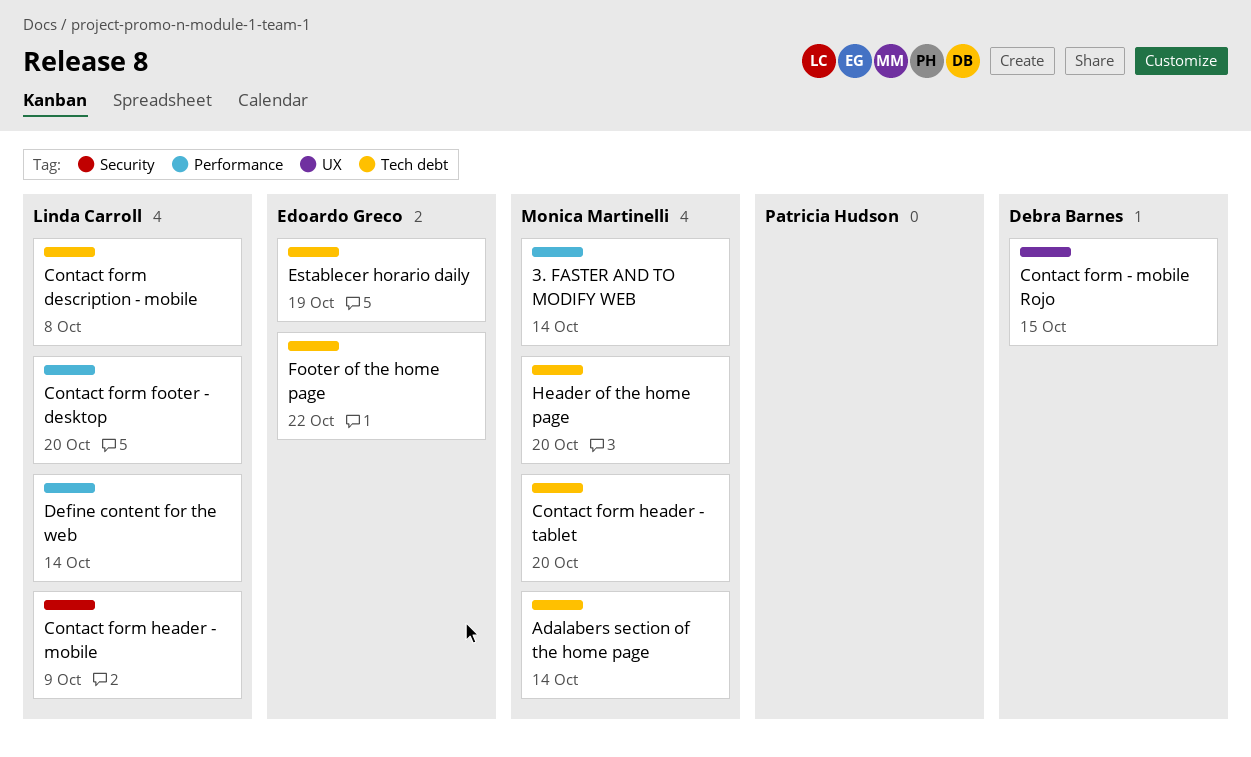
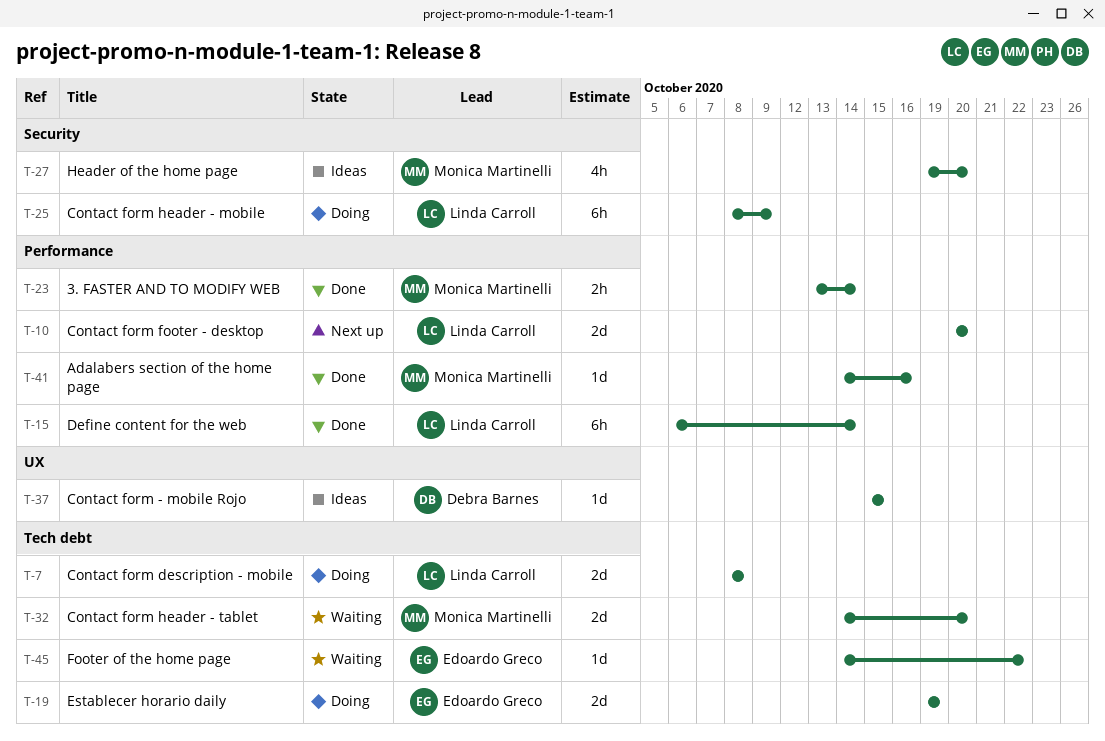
Adalabers section of the home page, label: Tech debt -> Performance
Adalabers section of the home page, due: Oct 14 -> Oct 16
Header of the home page, label: Tech debt -> Security

